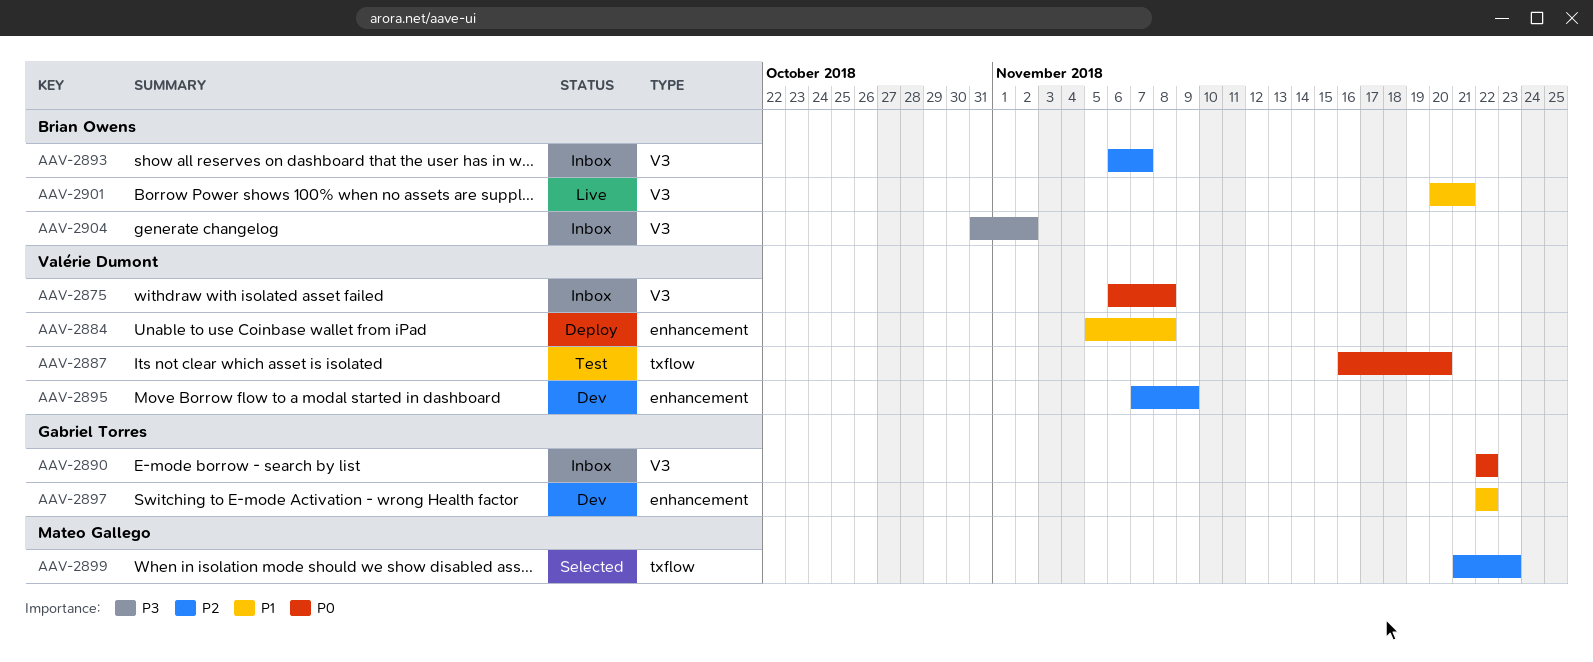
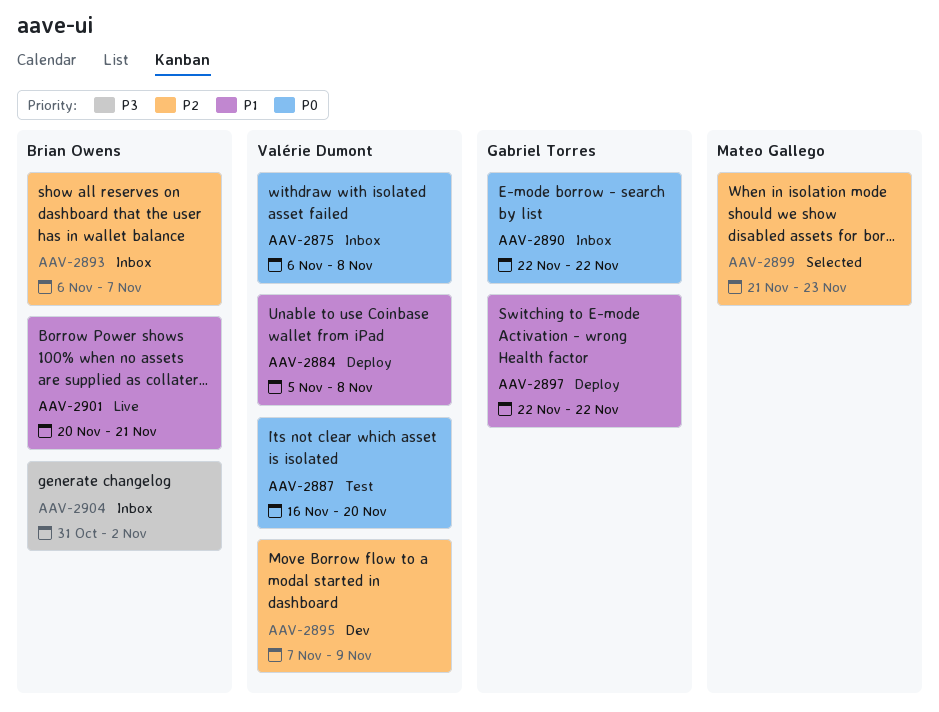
AAV-2897, status: Dev -> Deploy

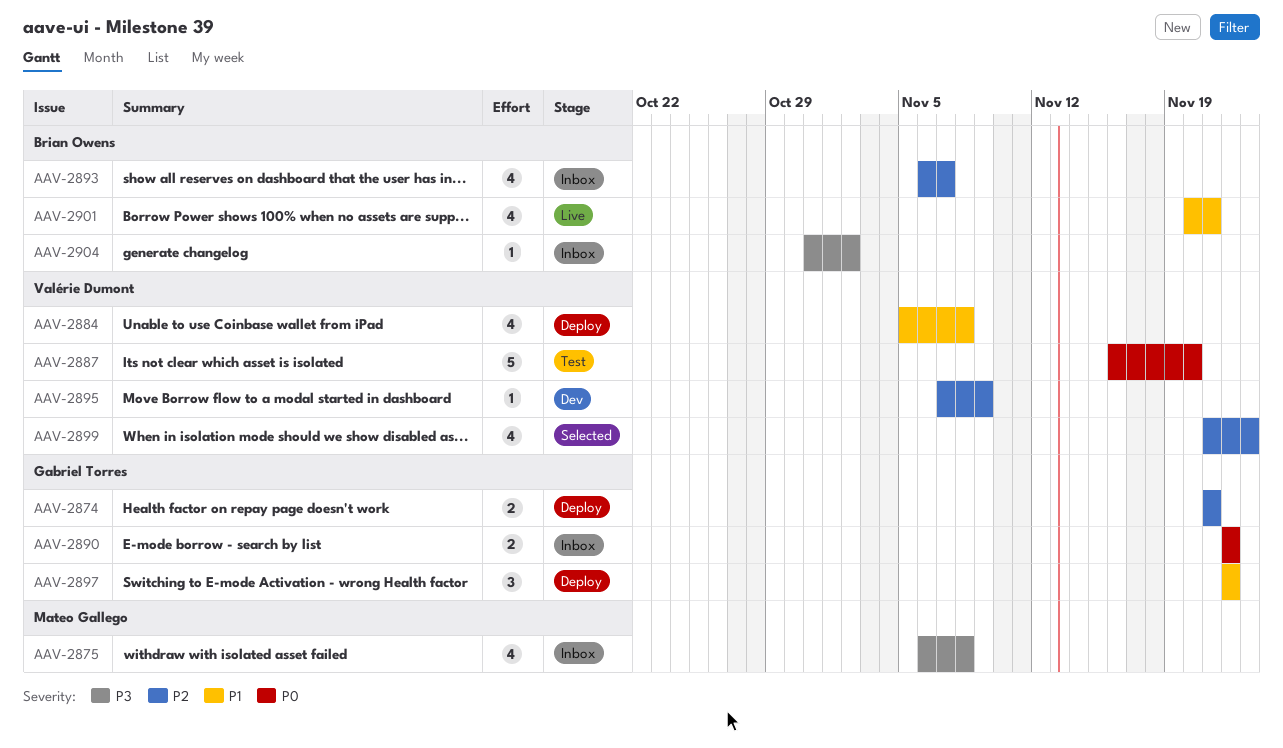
AAV-2874: none -> present
AAV-2875, owner: Valérie Dumont -> Mateo Gallego
AAV-2875, priority: P0 -> P3
AAV-2899, owner: Mateo Gallego -> Valérie Dumont

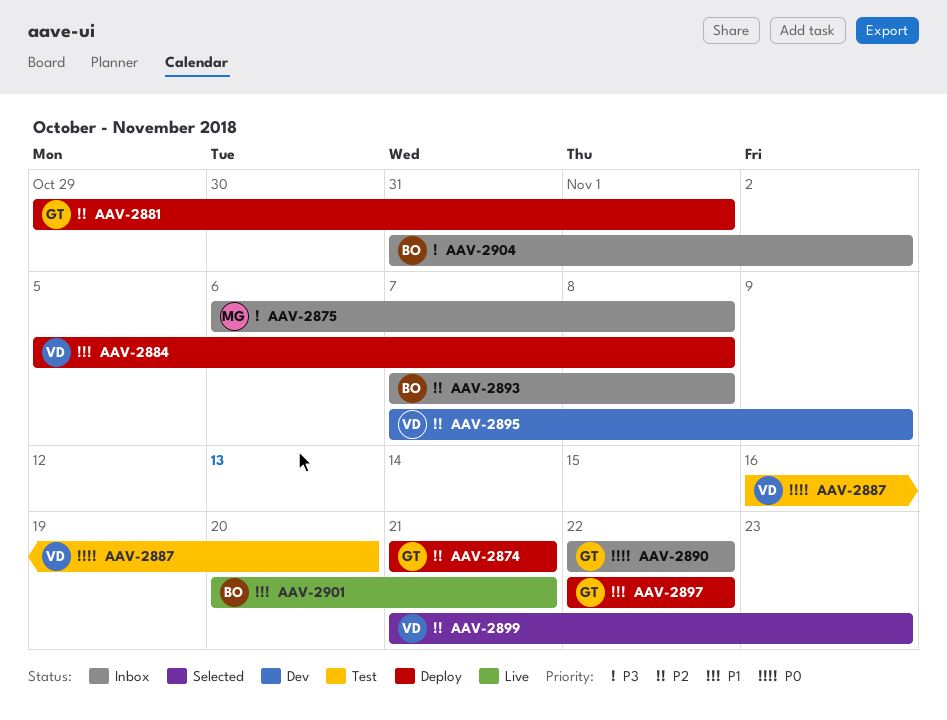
AAV-2881: none -> present
AAV-2893, start: Nov 6 -> Nov 7
AAV-2893, due: Nov 7 -> Nov 8

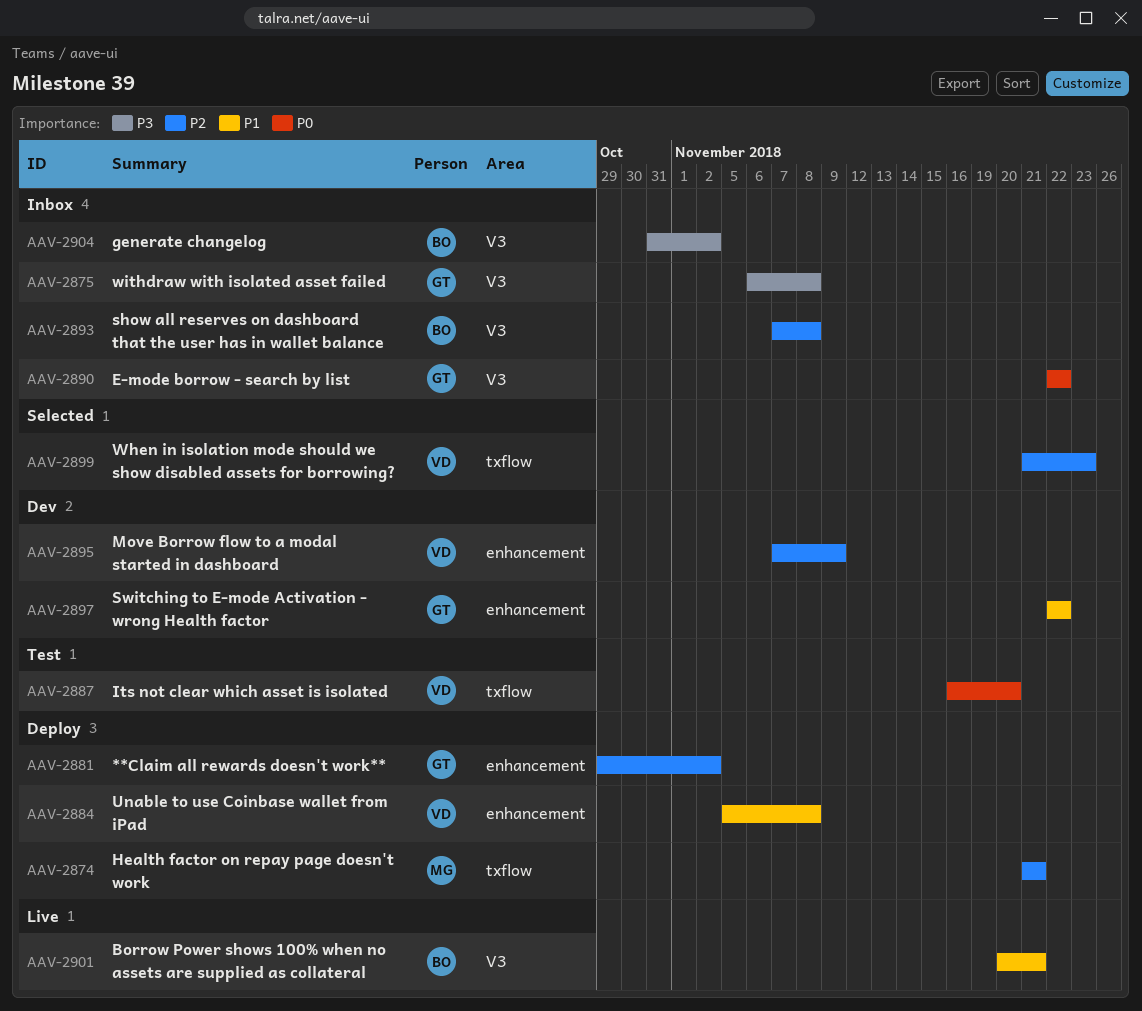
AAV-2874, owner: GT -> MG
AAV-2875, owner: MG -> GT
AAV-2881, due: Nov 1 -> Nov 2
AAV-2897, status: Deploy -> Dev

